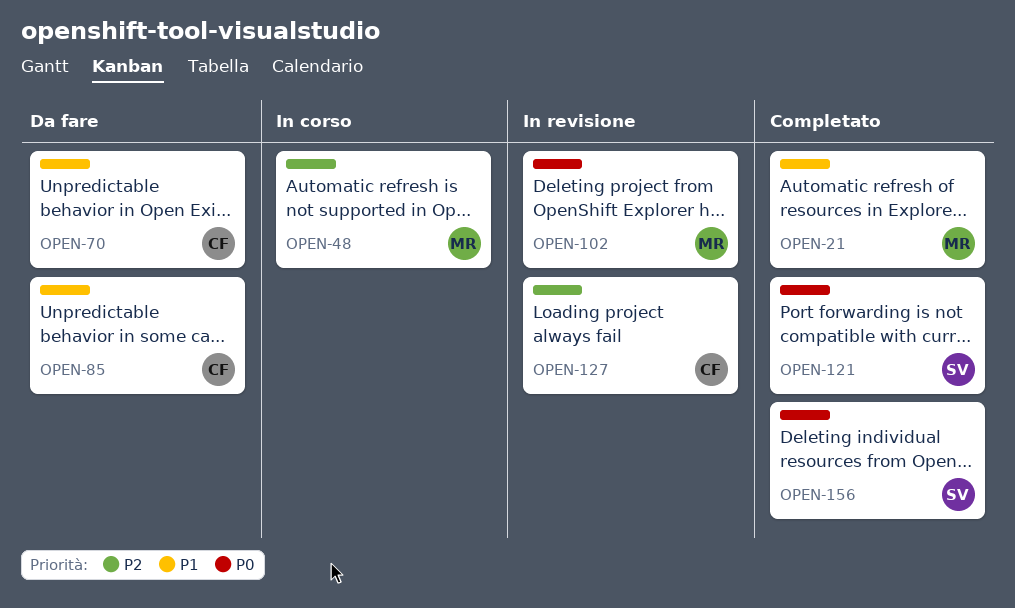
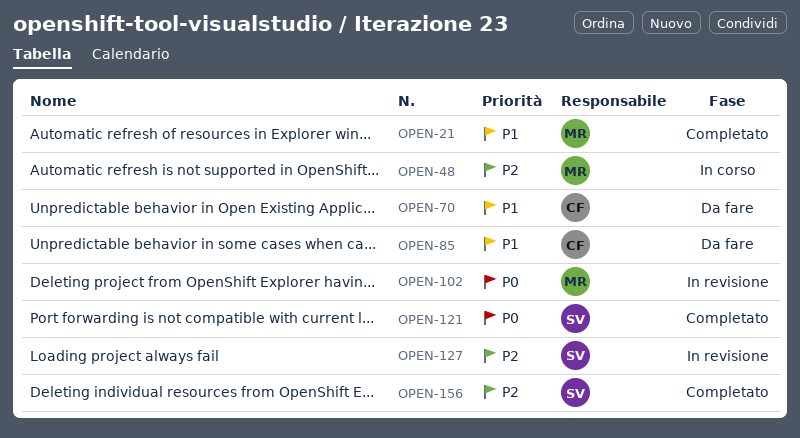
OPEN-127, owner: CF -> SV
OPEN-156, priority: P0 -> P2

